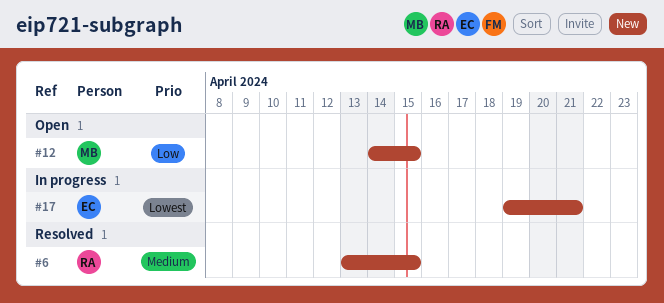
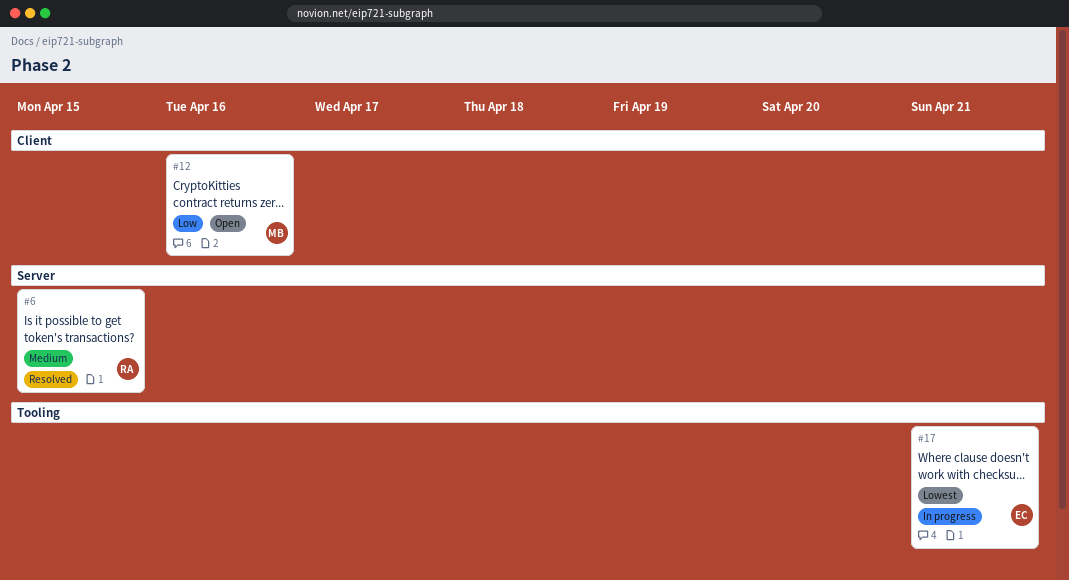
#12, due: Apr 15 -> Apr 16

